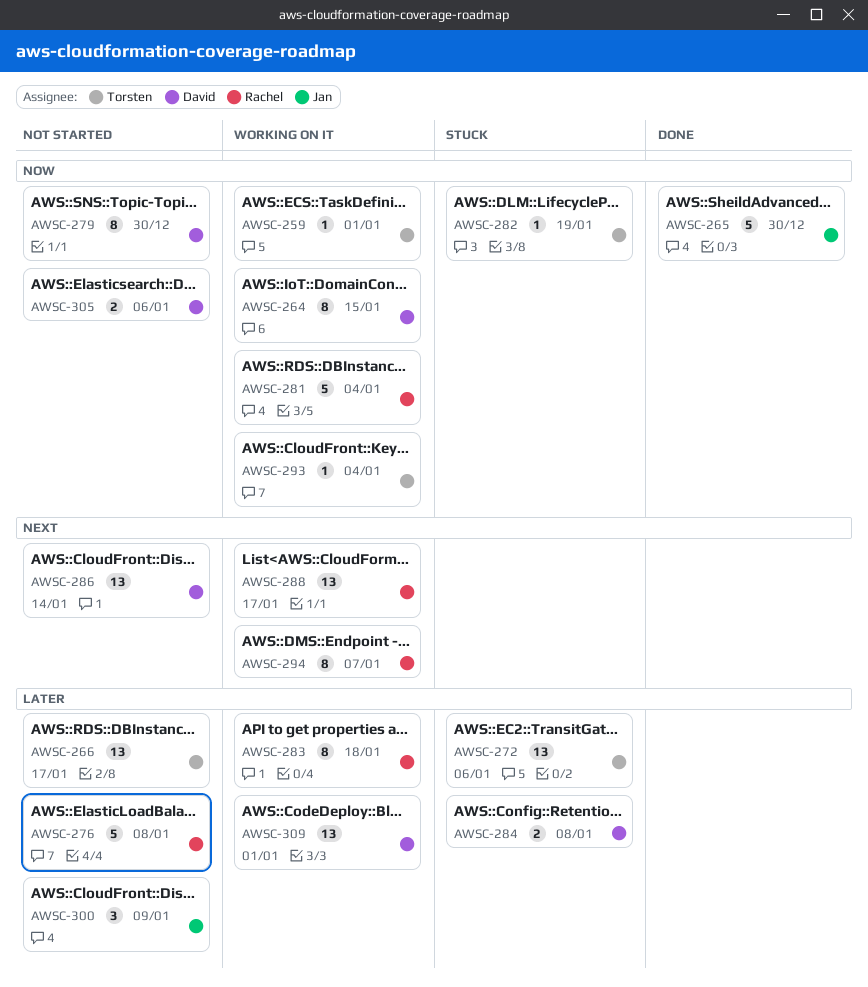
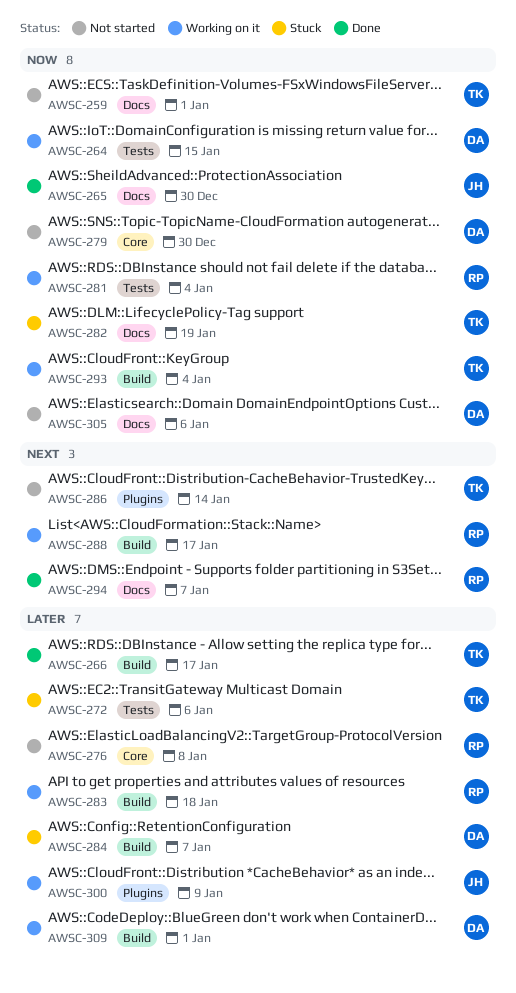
AWSC-259, status: Working on it -> Not started
AWSC-266, status: Not started -> Done
AWSC-284, due: Jan 8 -> Jan 7
AWSC-286, owner: David -> Torsten
AWSC-294, status: Working on it -> Done
AWSC-300, status: Not started -> Working on it

